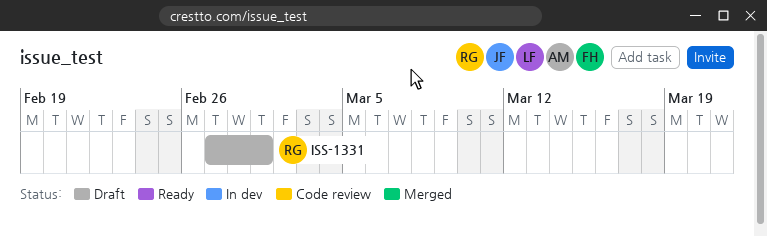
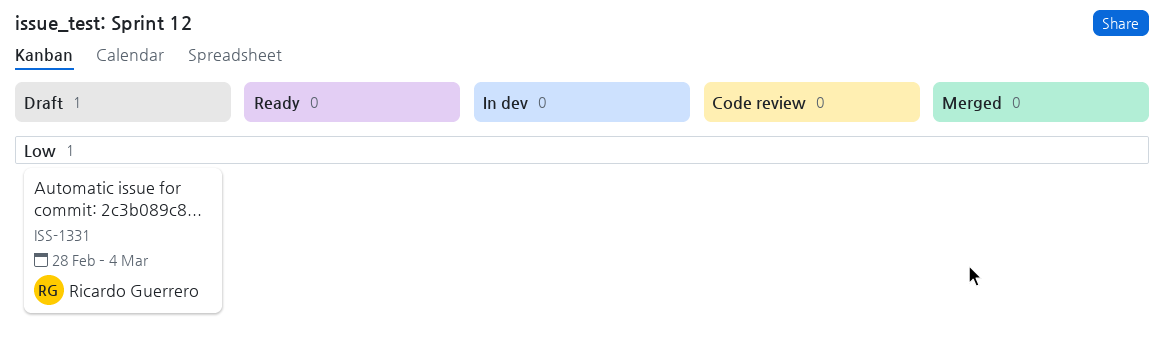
ISS-1331, start: Feb 27 -> Feb 28
ISS-1331, due: Mar 1 -> Mar 4

